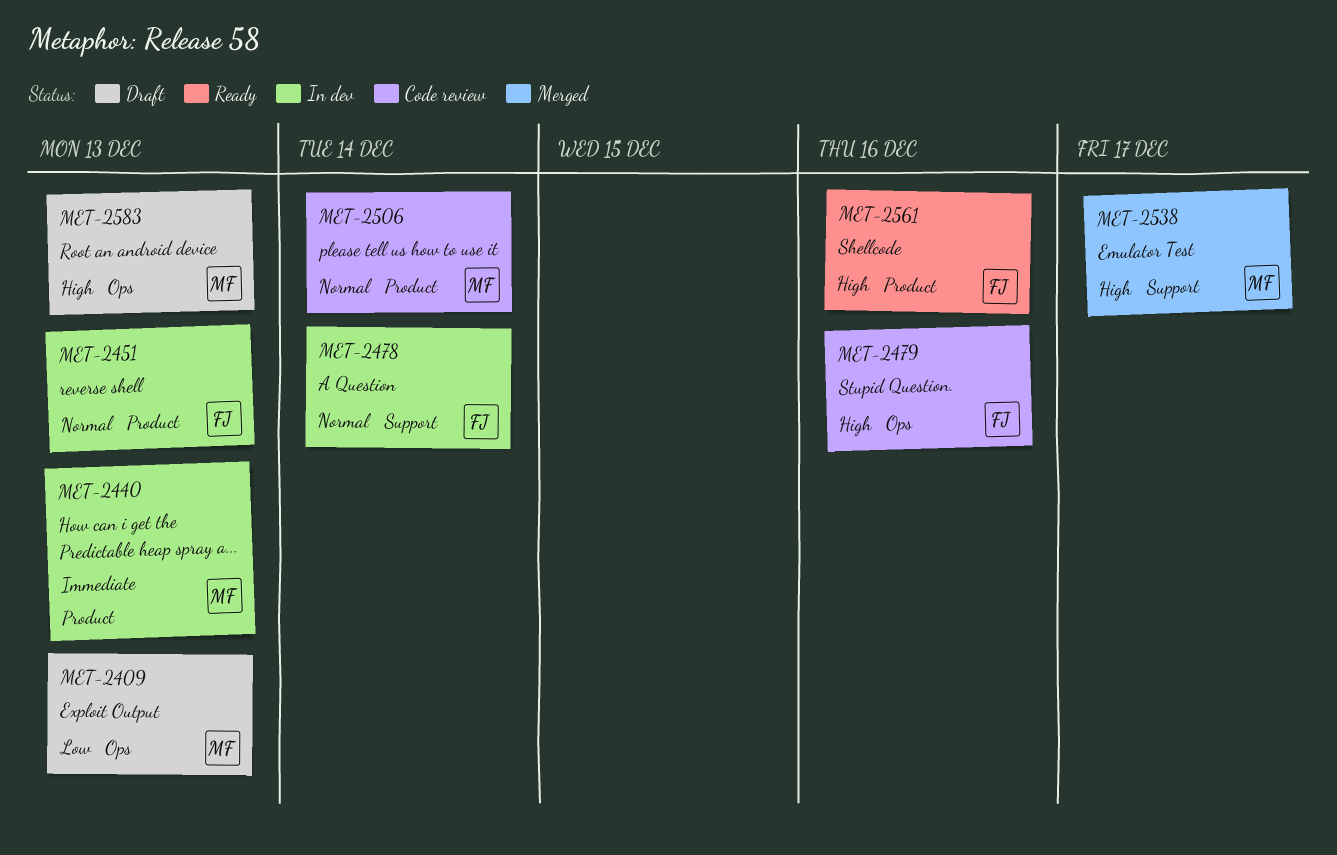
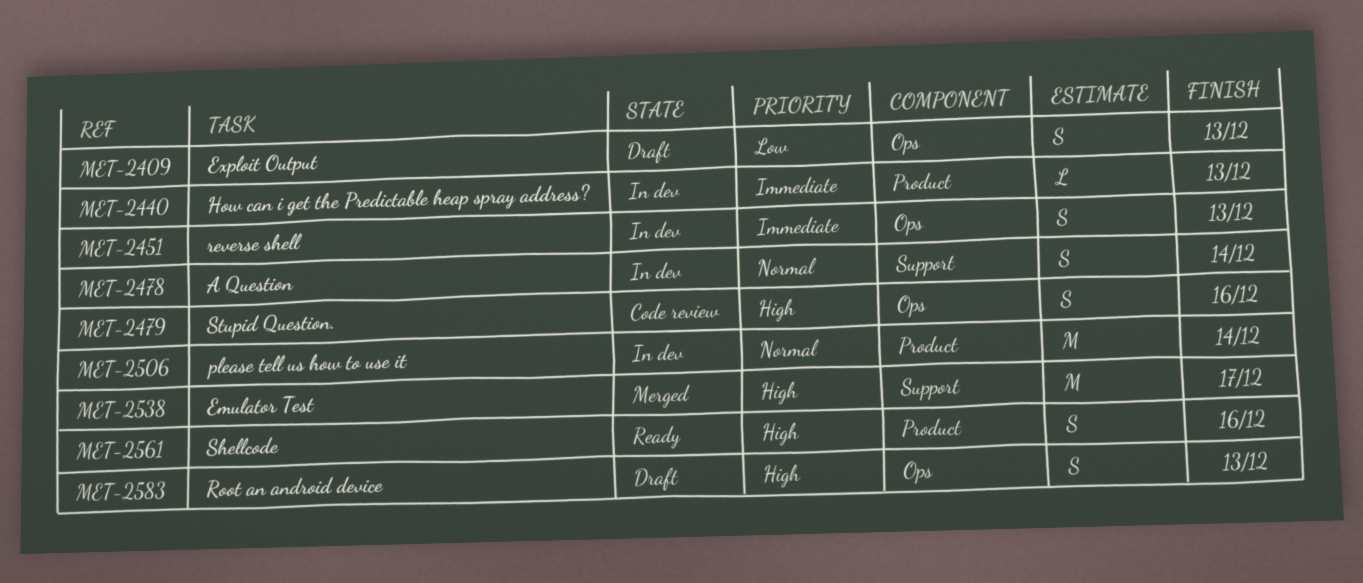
MET-2451, priority: Normal -> Immediate
MET-2451, label: Product -> Ops
MET-2506, status: Code review -> In dev

